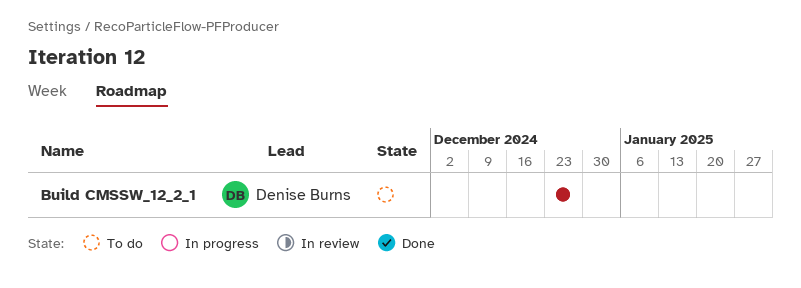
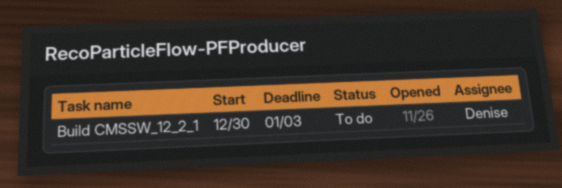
Build CMSSW_12_2_1, start: Dec 23 -> Dec 30
Build CMSSW_12_2_1, due: Dec 27 -> Jan 3

